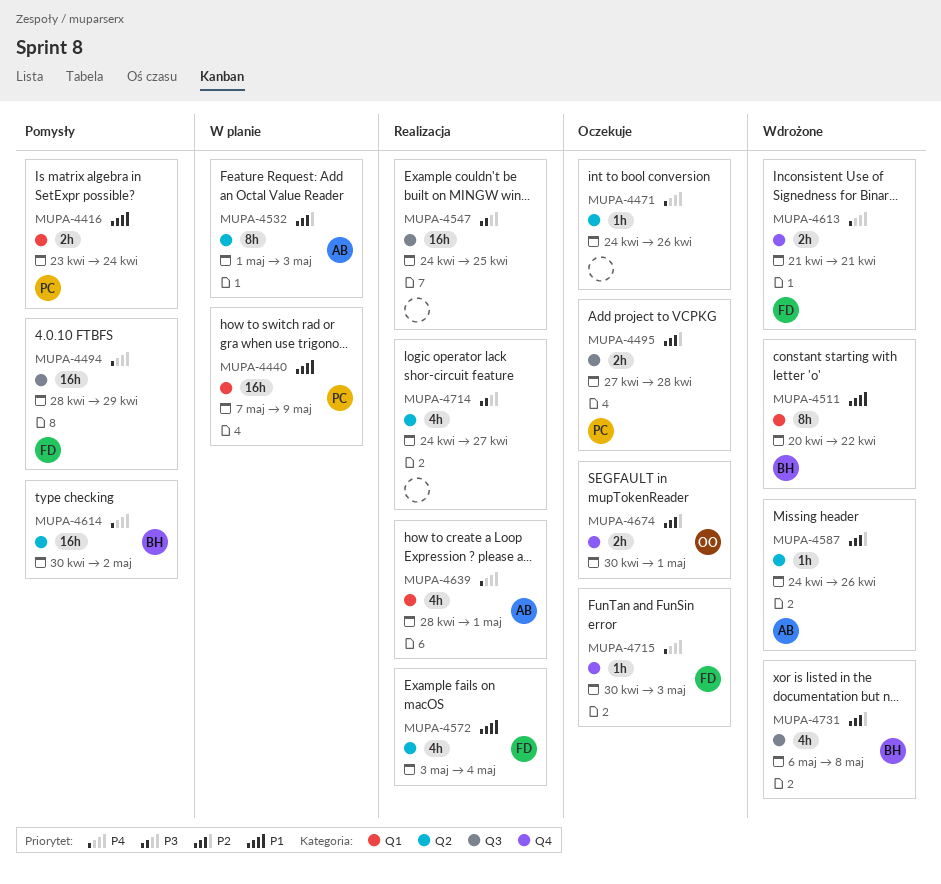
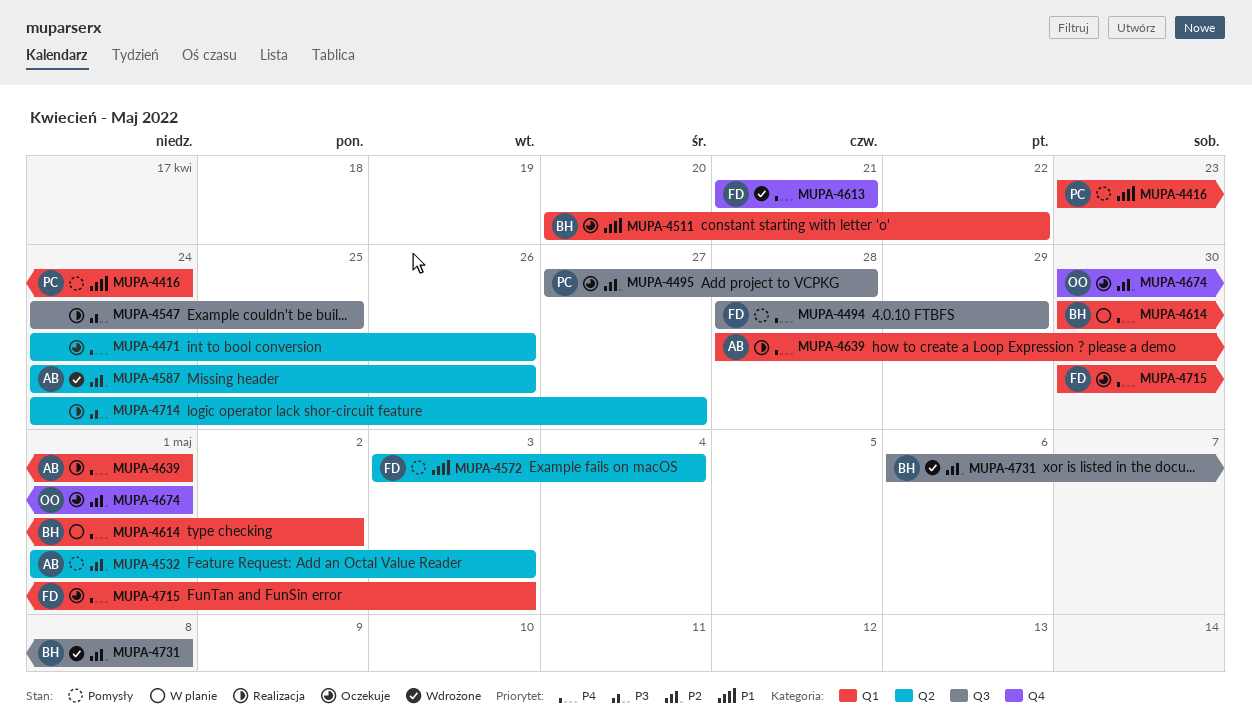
MUPA-4440: present -> none
MUPA-4511, status: Wdrożone -> Oczekuje
MUPA-4532, status: W planie -> Pomysły
MUPA-4572, status: Realizacja -> Pomysły
MUPA-4614, status: Pomysły -> W planie
MUPA-4614, label: Q2 -> Q1
MUPA-4715, label: Q4 -> Q1

